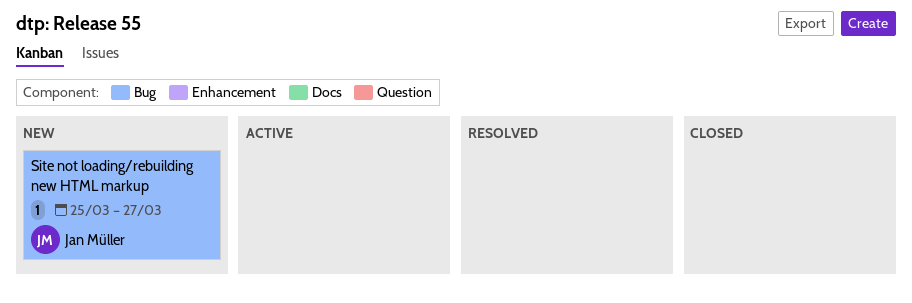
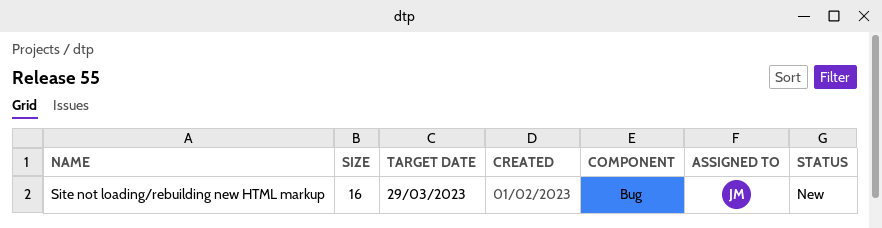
Site not loading/rebuilding new HTML markup, estimate: 1 -> 16
Site not loading/rebuilding new HTML markup, due: Mar 27 -> Mar 29

